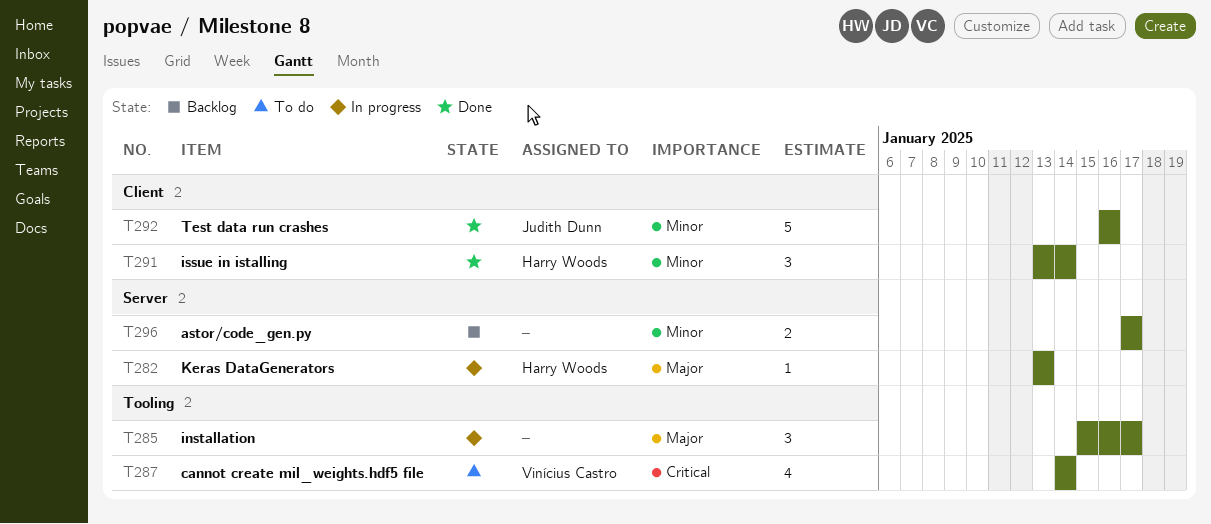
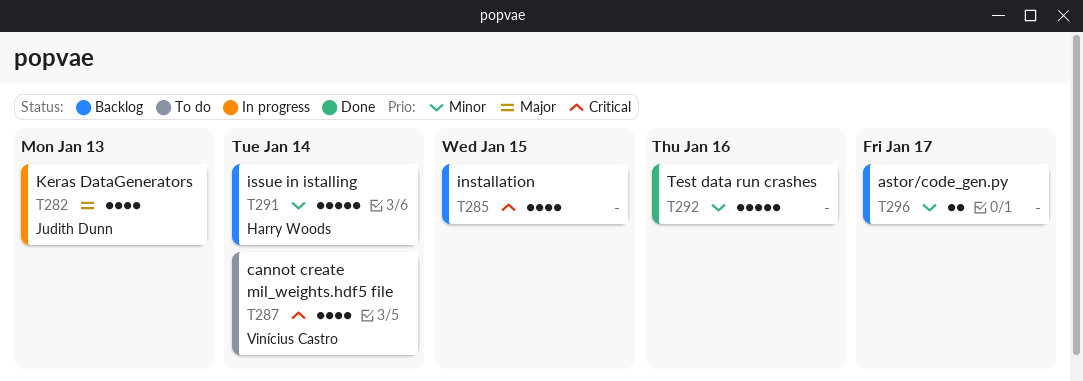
T282, owner: Harry Woods -> Judith Dunn
T282, estimate: 1 -> 4
T285, status: In progress -> Backlog
T285, priority: Major -> Critical
T285, estimate: 3 -> 4
T285, due: Jan 17 -> Jan 15
T291, status: Done -> Backlog
T291, estimate: 3 -> 5
T292, owner: Judith Dunn -> none

